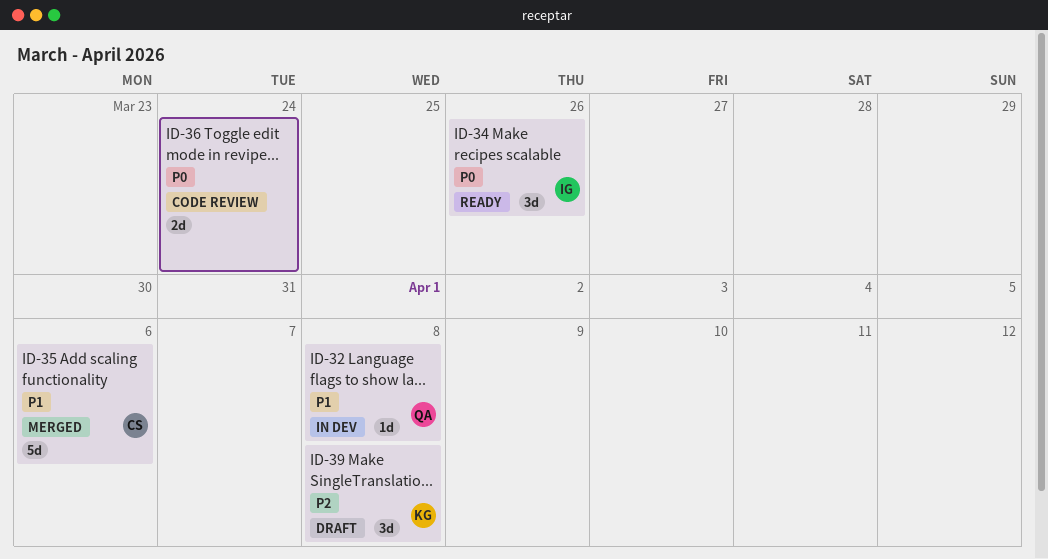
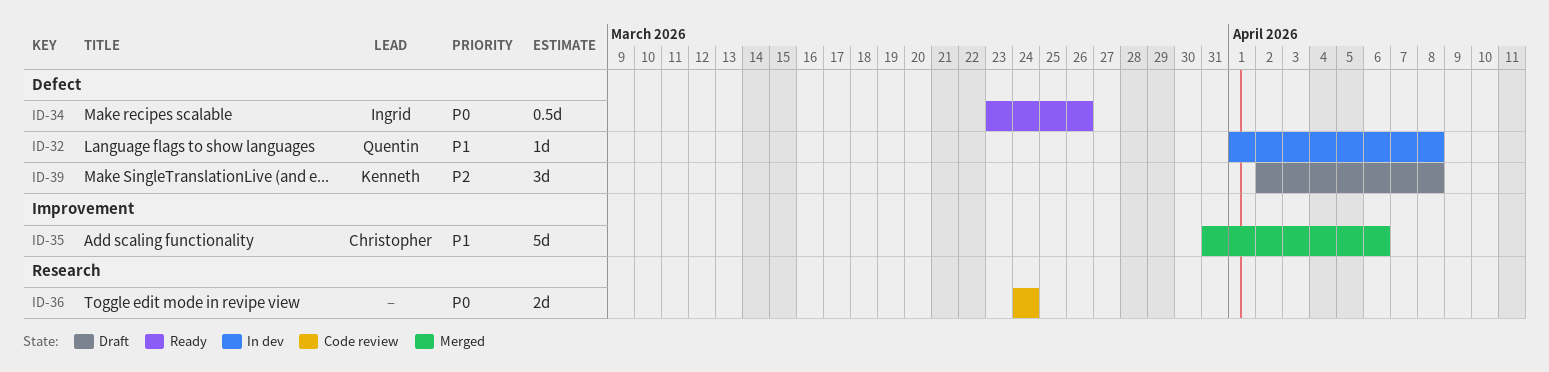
ID-34, estimate: 3d -> 0.5d

